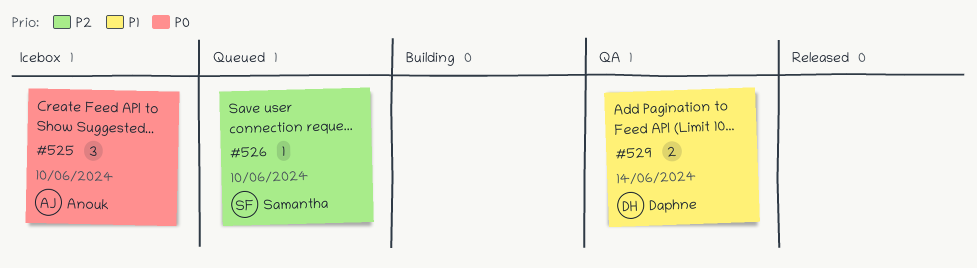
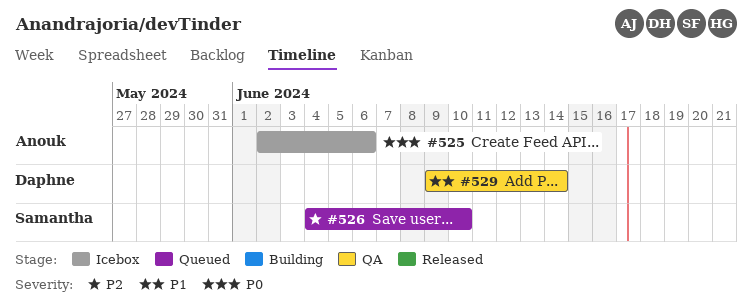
#525, due: Jun 10 -> Jun 6

